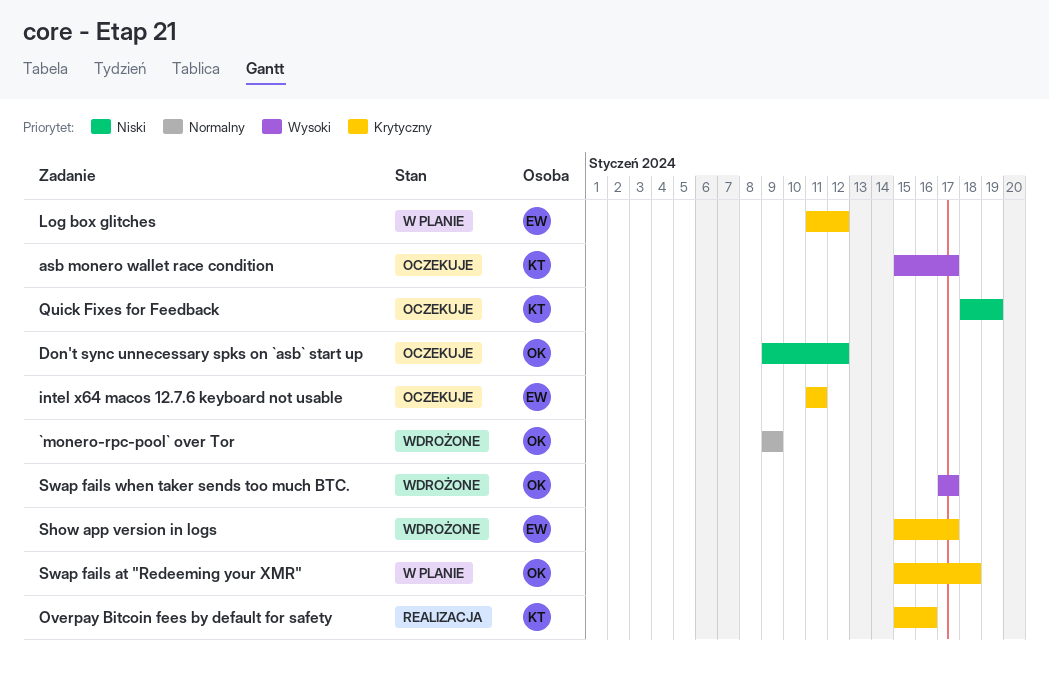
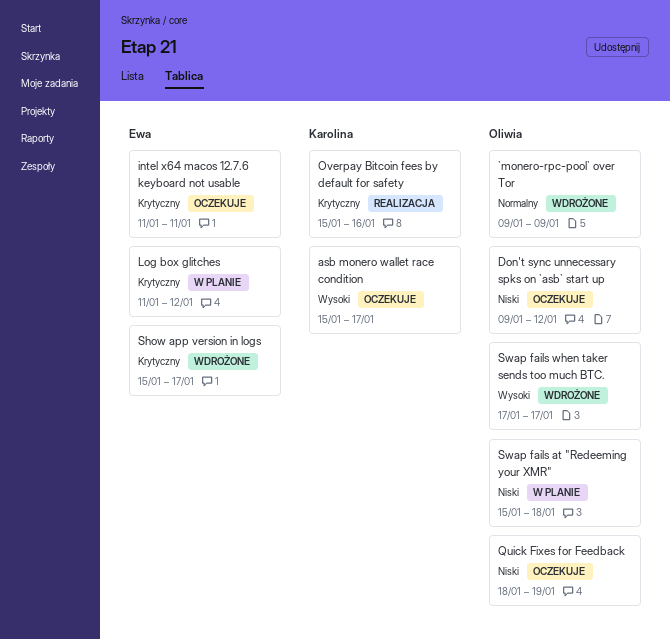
Quick Fixes for Feedback, owner: Karolina -> Oliwia
Swap fails at "Redeeming your XMR", priority: Krytyczny -> Niski

